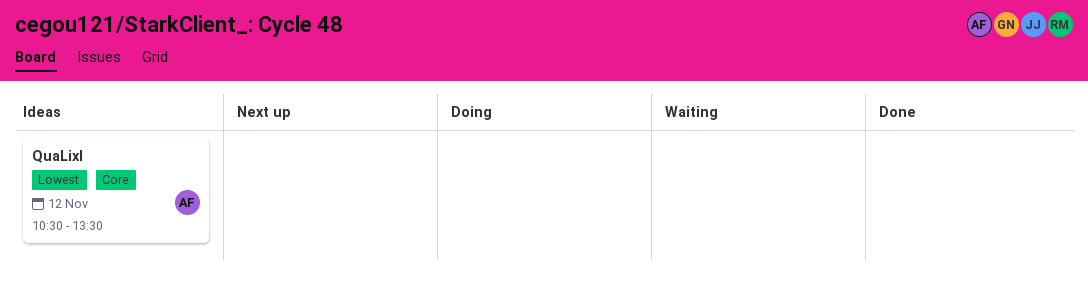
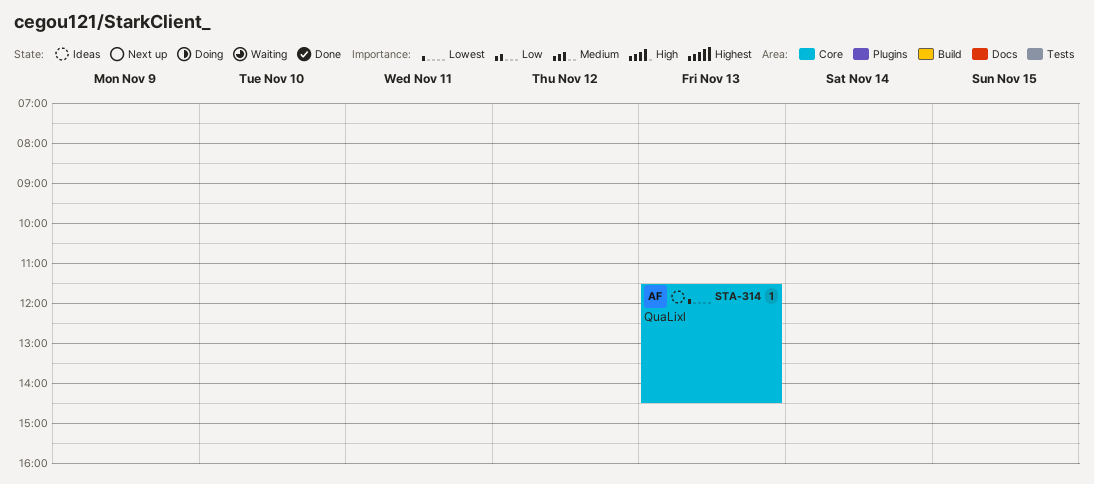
QuaLixl, day: Nov 12 -> Nov 13
QuaLixl, begins: 10:30 -> 11:30
QuaLixl, ends: 13:30 -> 14:30

